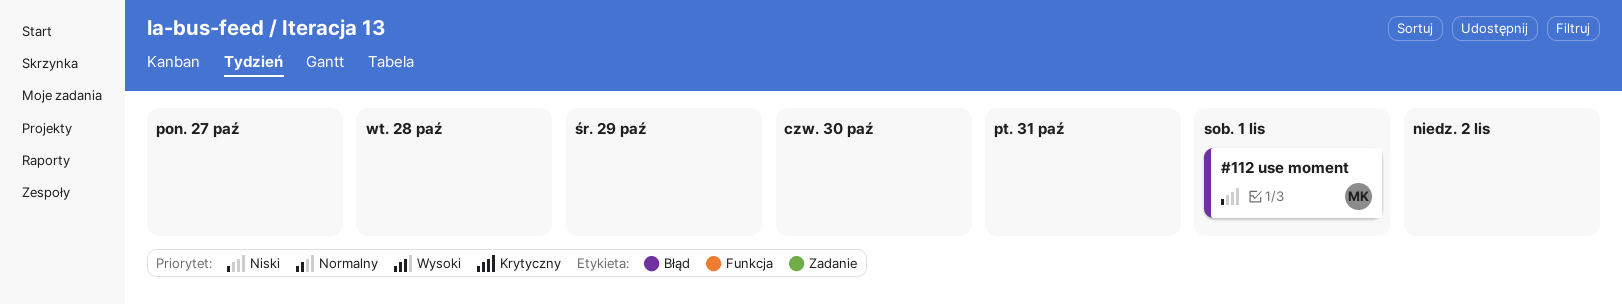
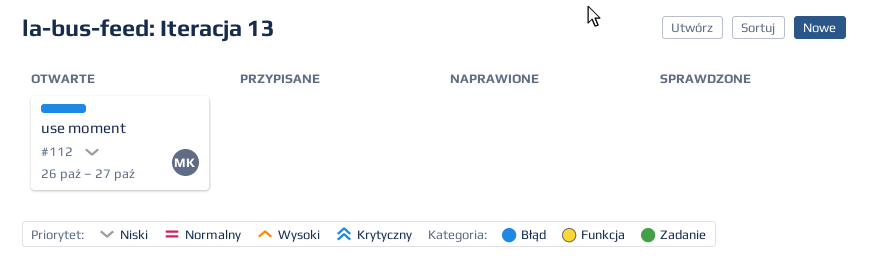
#112, due: Nov 1 -> Oct 27

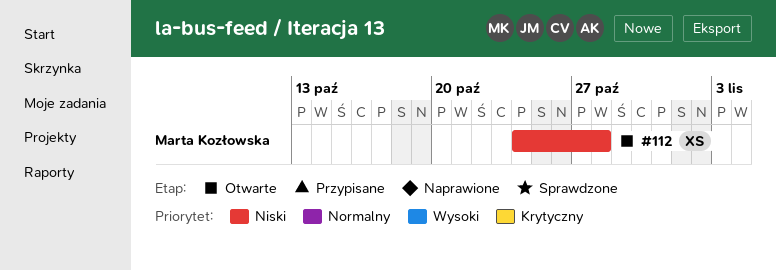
#112, start: Oct 26 -> Oct 24
#112, due: Oct 27 -> Oct 28

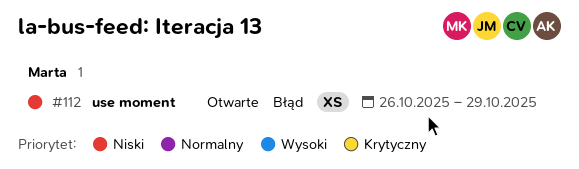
#112, start: Oct 24 -> Oct 26
#112, due: Oct 28 -> Oct 29

